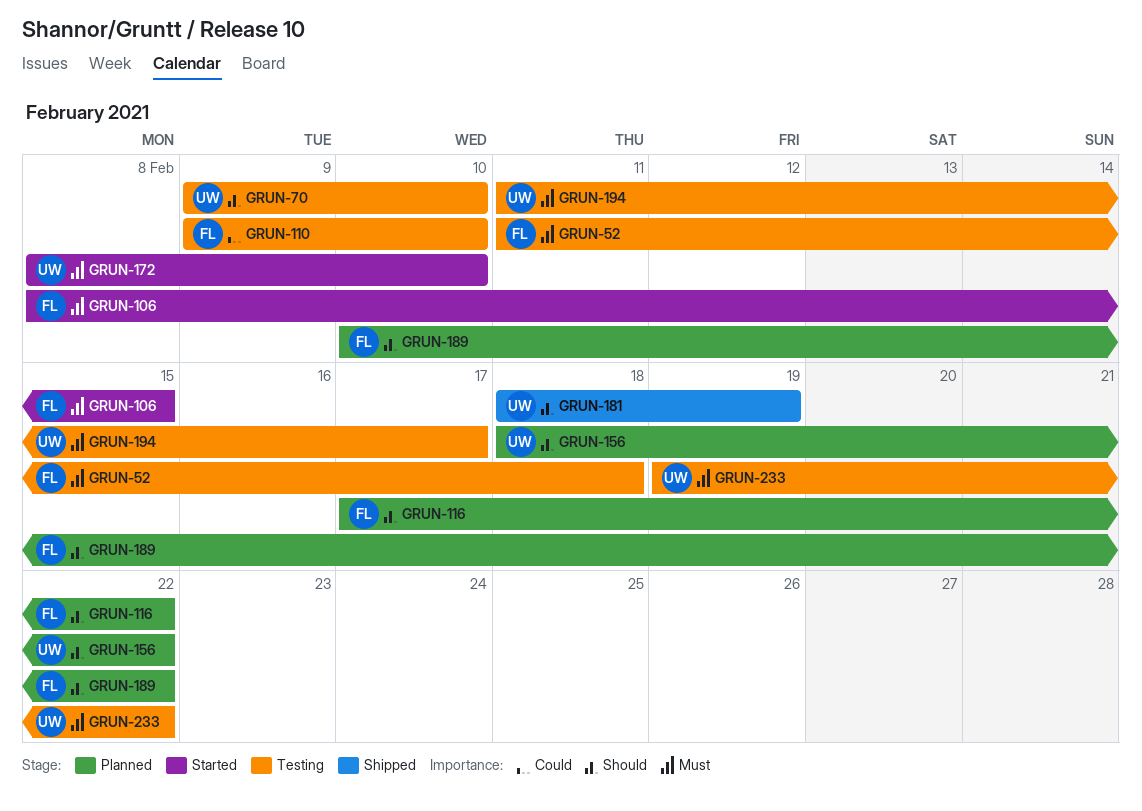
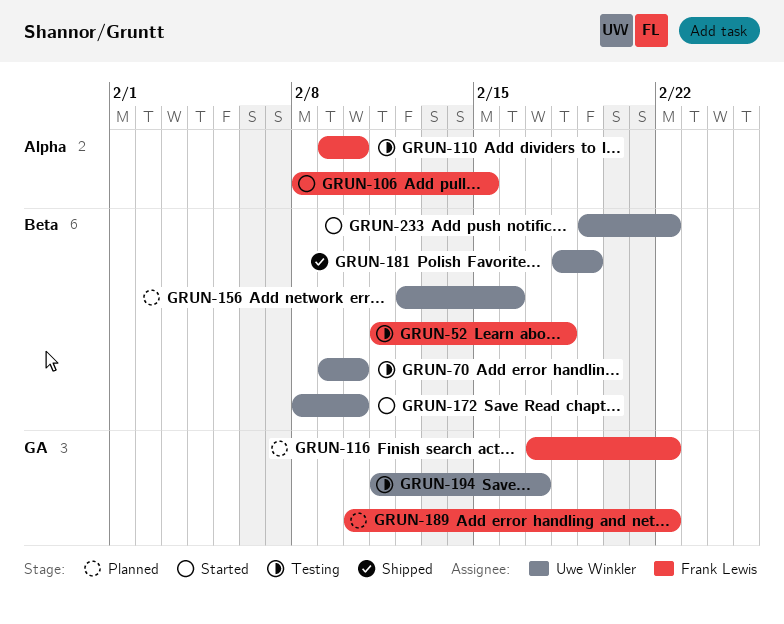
GRUN-156, start: Feb 18 -> Feb 12
GRUN-156, due: Feb 22 -> Feb 16
GRUN-233, status: Testing -> Started

